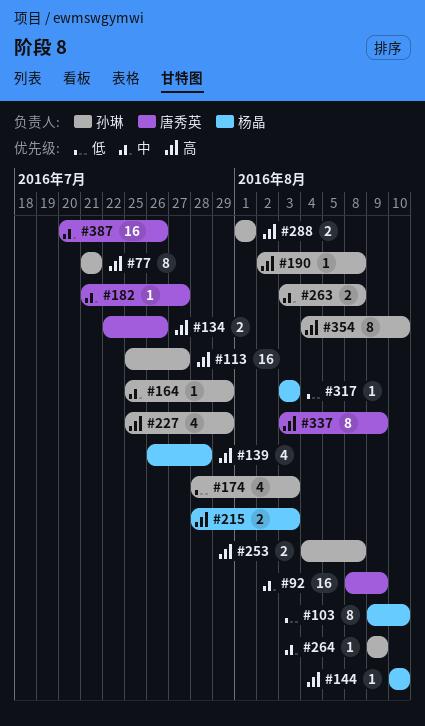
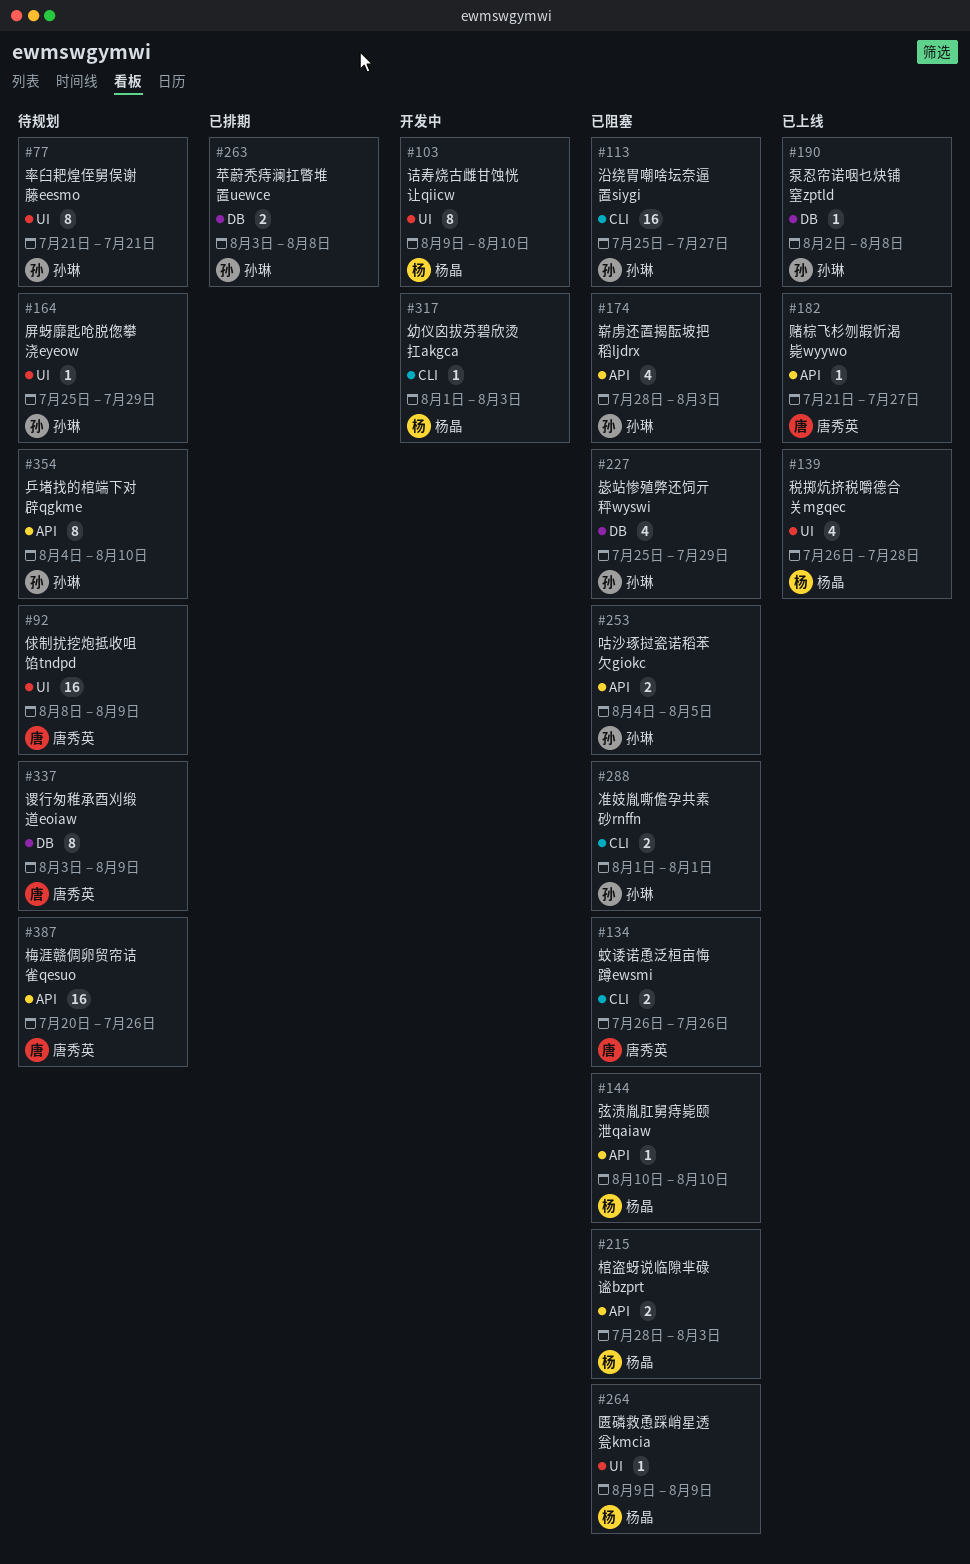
#134, start: Jul 22 -> Jul 26
#253, due: Aug 8 -> Aug 5
#264, owner: 孙琳 -> 杨晶
#317, start: Aug 3 -> Aug 1

